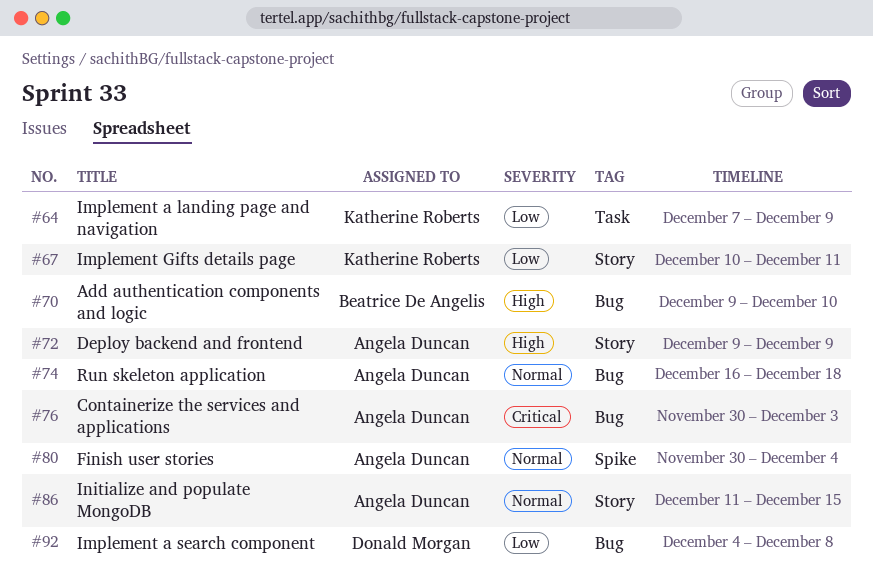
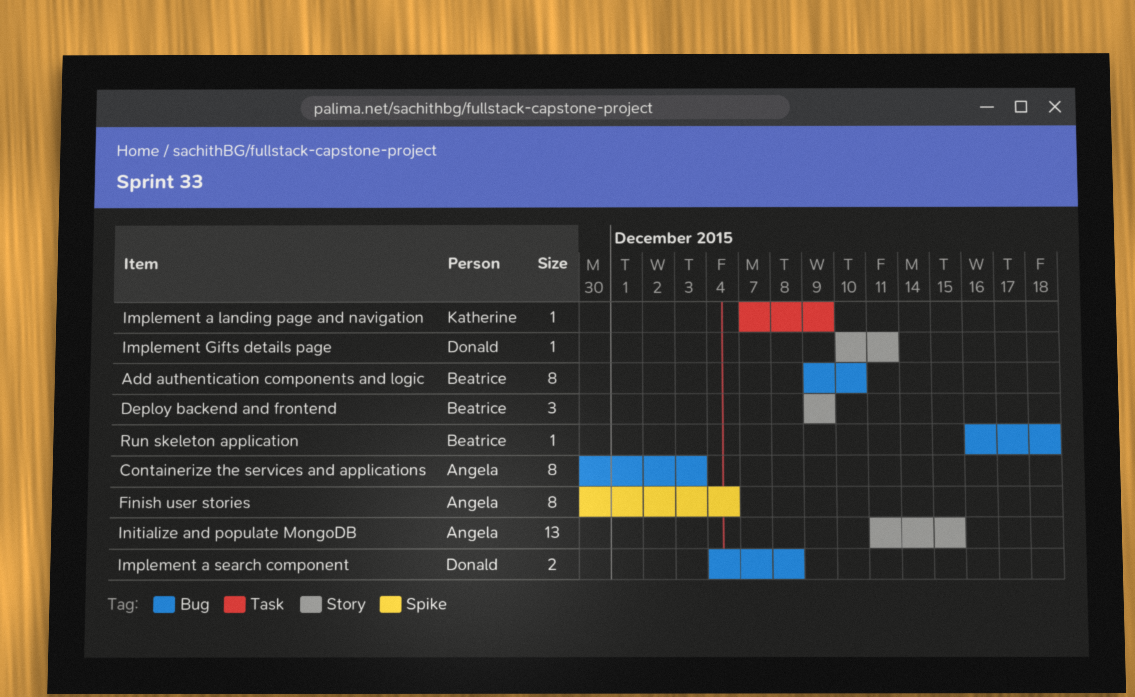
Deploy backend and frontend, owner: Angela Duncan -> Beatrice De Angelis
Implement Gifts details page, owner: Katherine Roberts -> Donald Morgan
Run skeleton application, owner: Angela Duncan -> Beatrice De Angelis

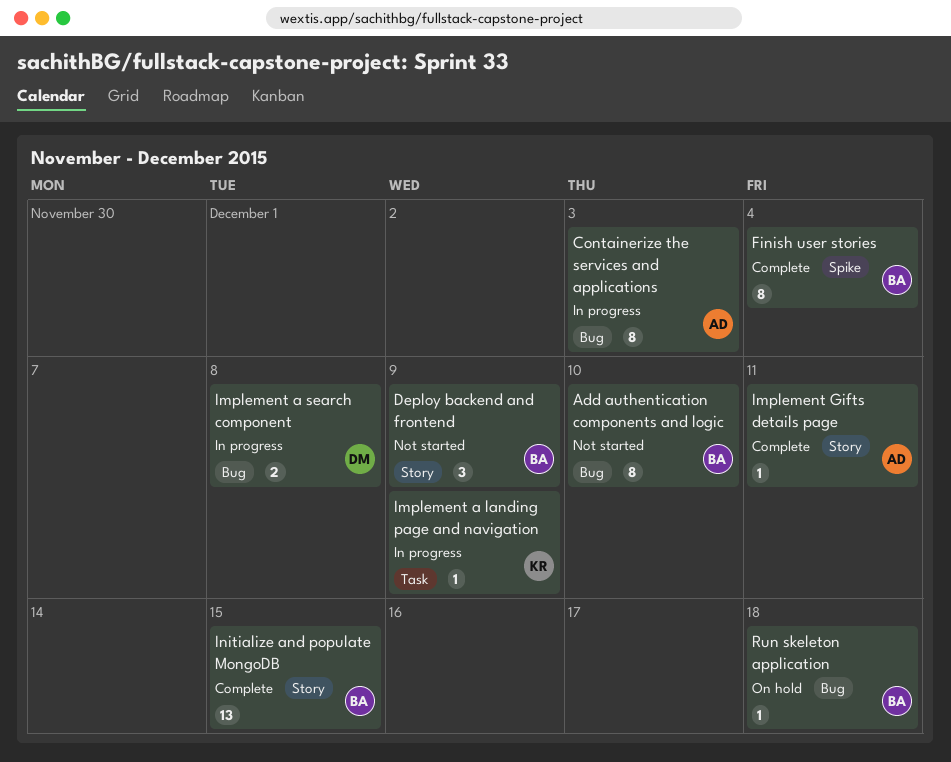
Finish user stories, owner: Angela -> Beatrice
Implement Gifts details page, owner: Donald -> Angela
Initialize and populate MongoDB, owner: Angela -> Beatrice

